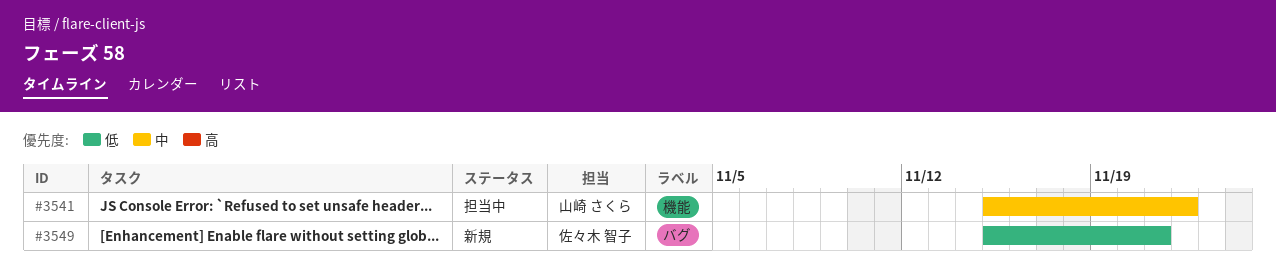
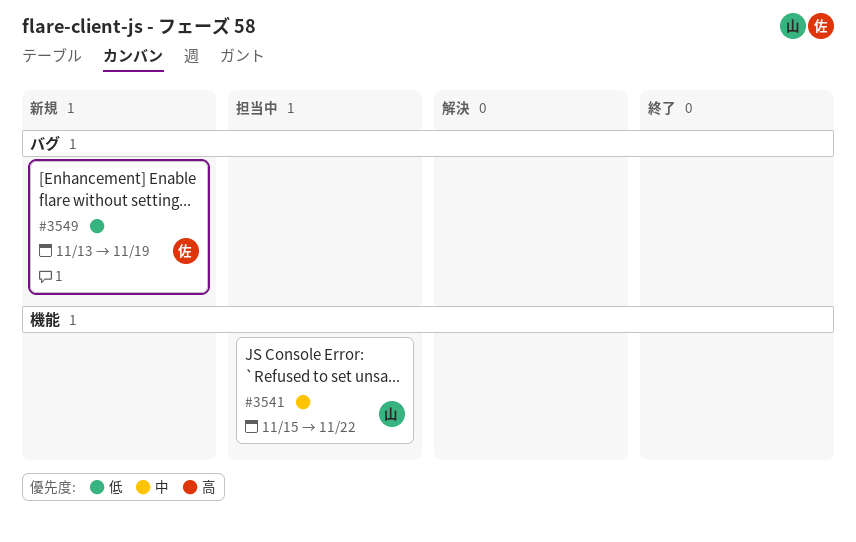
#3549, start: Nov 15 -> Nov 13
#3549, due: Nov 21 -> Nov 19

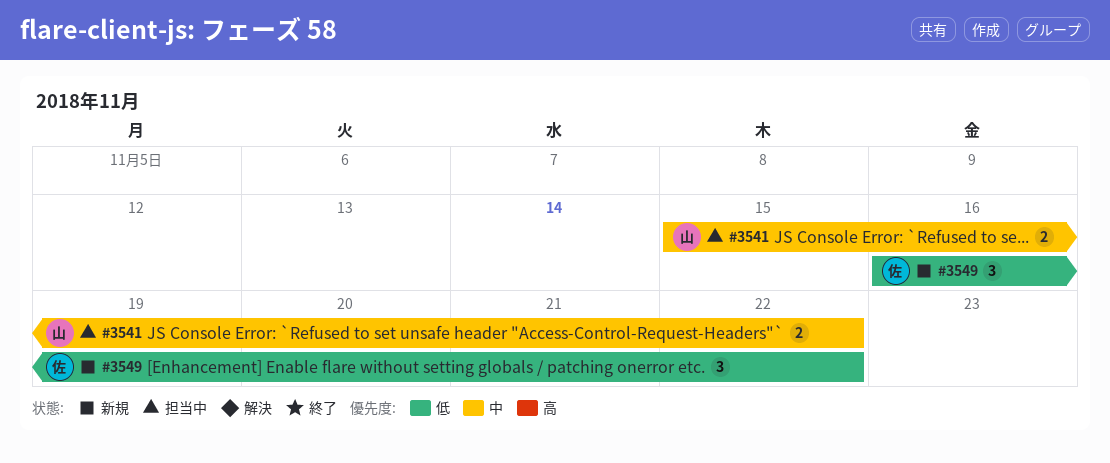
#3549, start: Nov 13 -> Nov 16
#3549, due: Nov 19 -> Nov 22

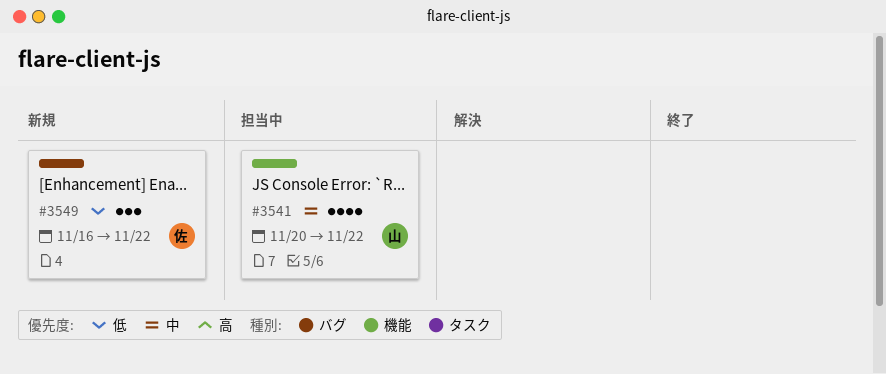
#3541, estimate: 2 -> 4
#3541, start: Nov 15 -> Nov 20

